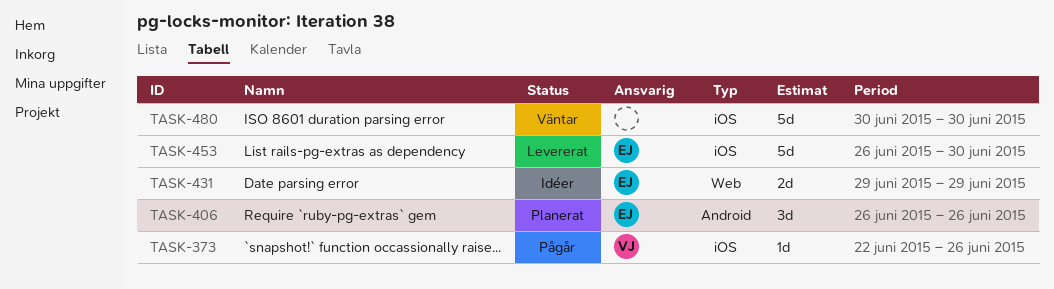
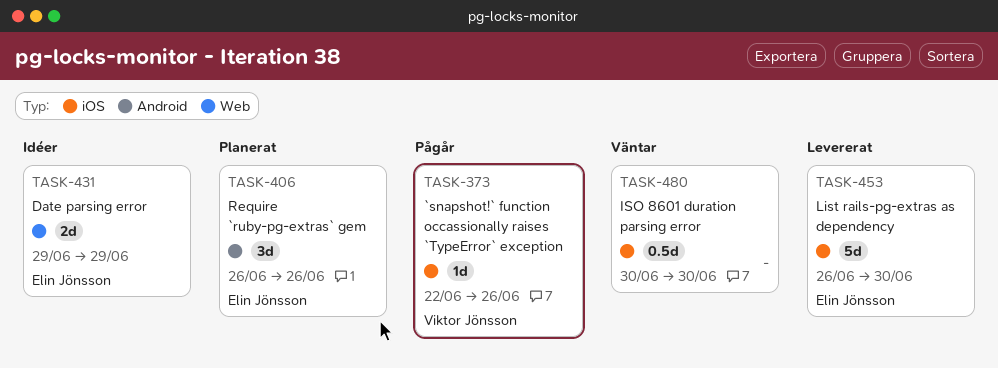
TASK-480, estimate: 5d -> 0.5d

